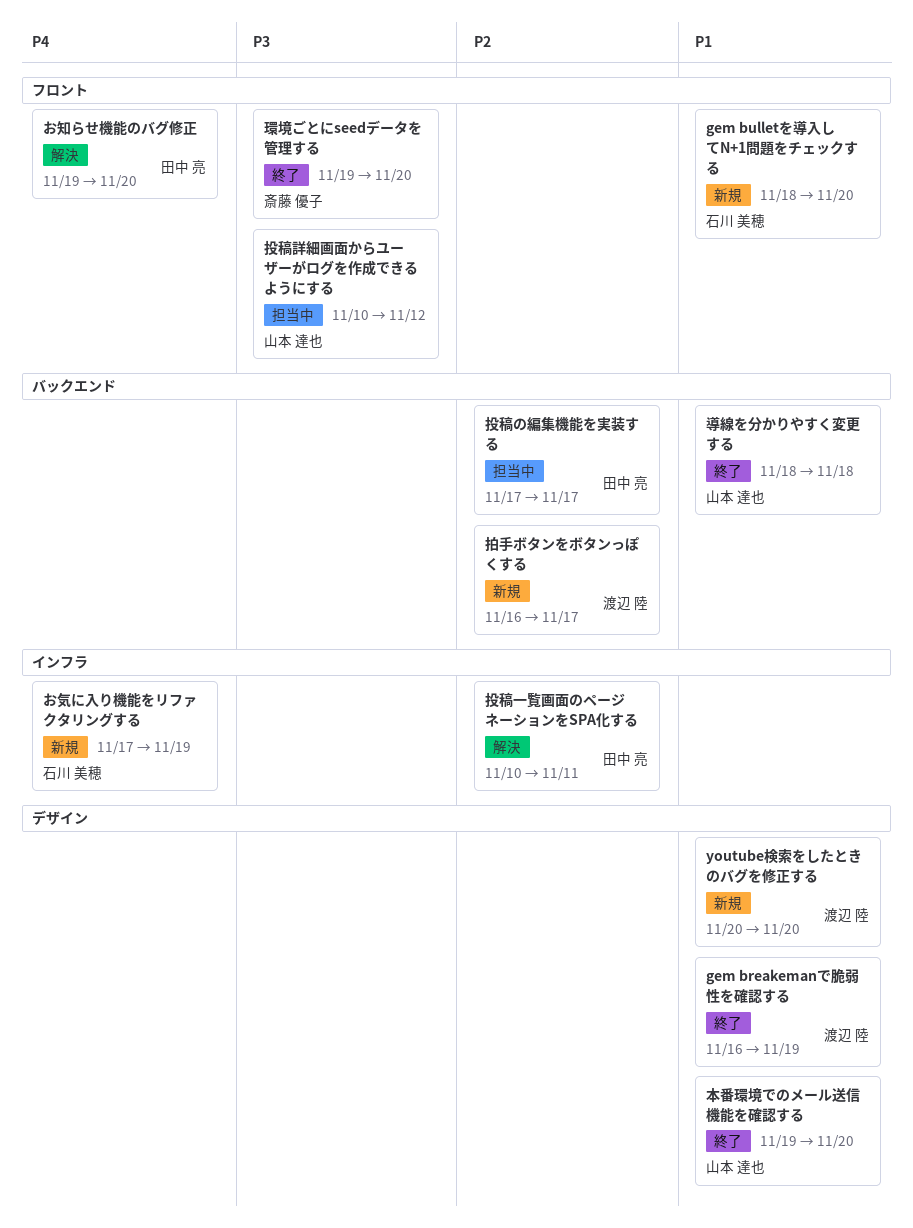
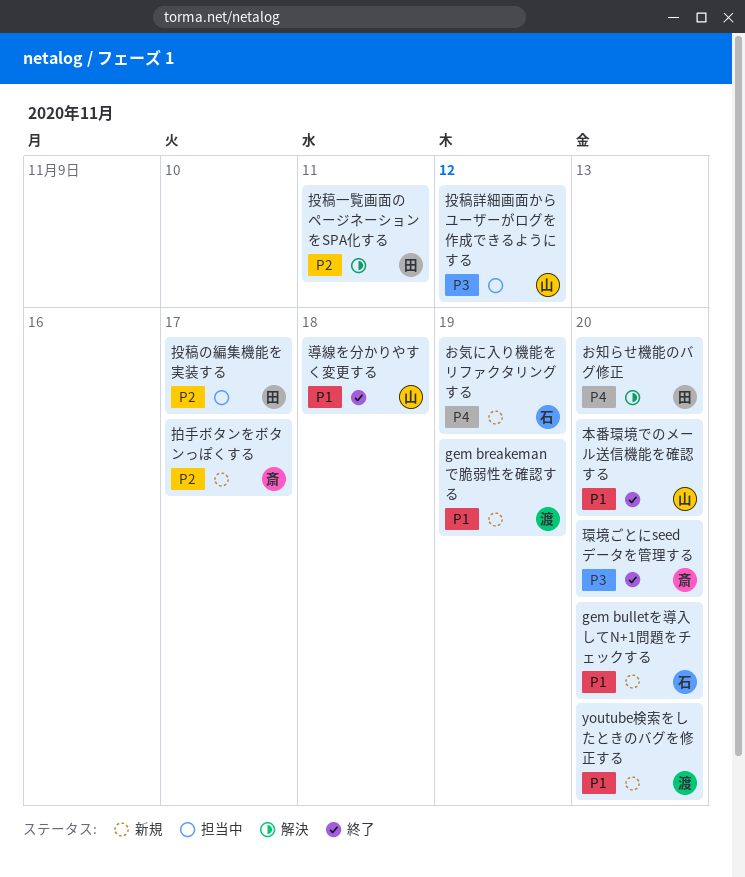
gem breakemanで脆弱性を確認する, status: 終了 -> 新規
拍手ボタンをボタンっぽくする, owner: 渡辺 陸 -> 斎藤 優子

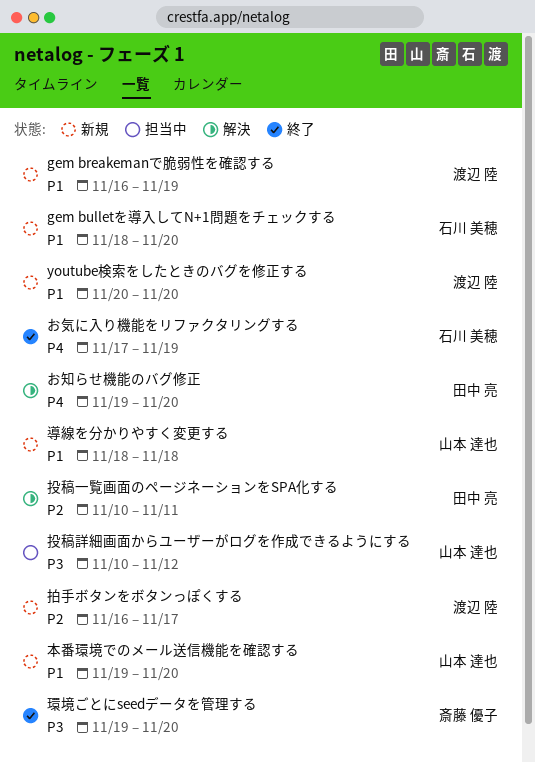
お気に入り機能をリファクタリングする, status: 新規 -> 終了
導線を分かりやすく変更する, status: 終了 -> 新規
投稿の編集機能を実装する: present -> none
拍手ボタンをボタンっぽくする, owner: 斎藤 優子 -> 渡辺 陸
本番環境でのメール送信機能を確認する, status: 終了 -> 新規

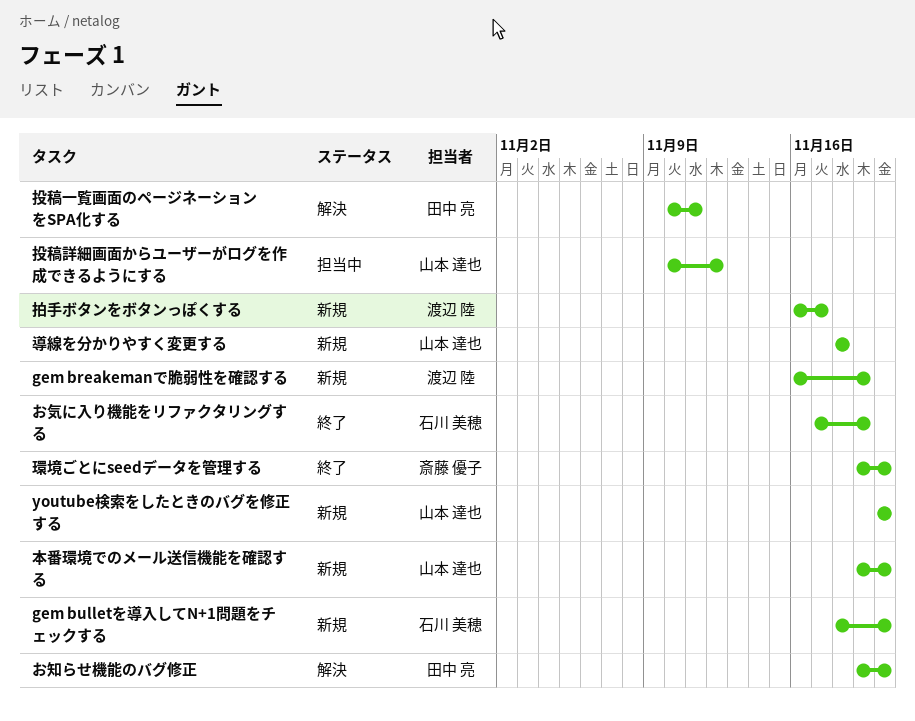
youtube検索をしたときのバグを修正する, owner: 渡辺 陸 -> 山本 達也

